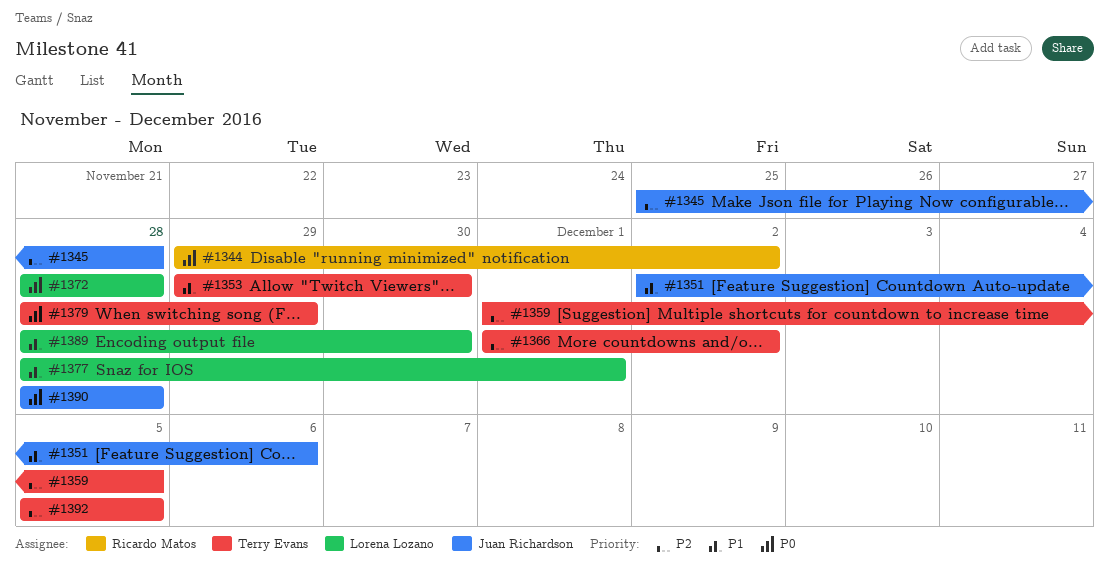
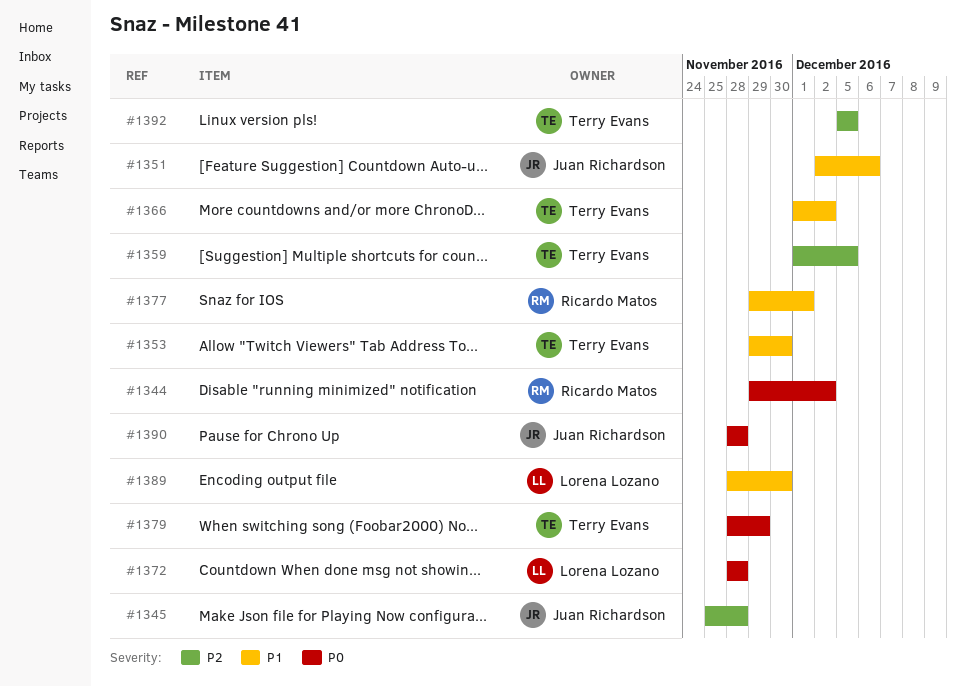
#1366, priority: P2 -> P1
#1377, owner: Lorena Lozano -> Ricardo Matos
#1377, start: Nov 28 -> Nov 29

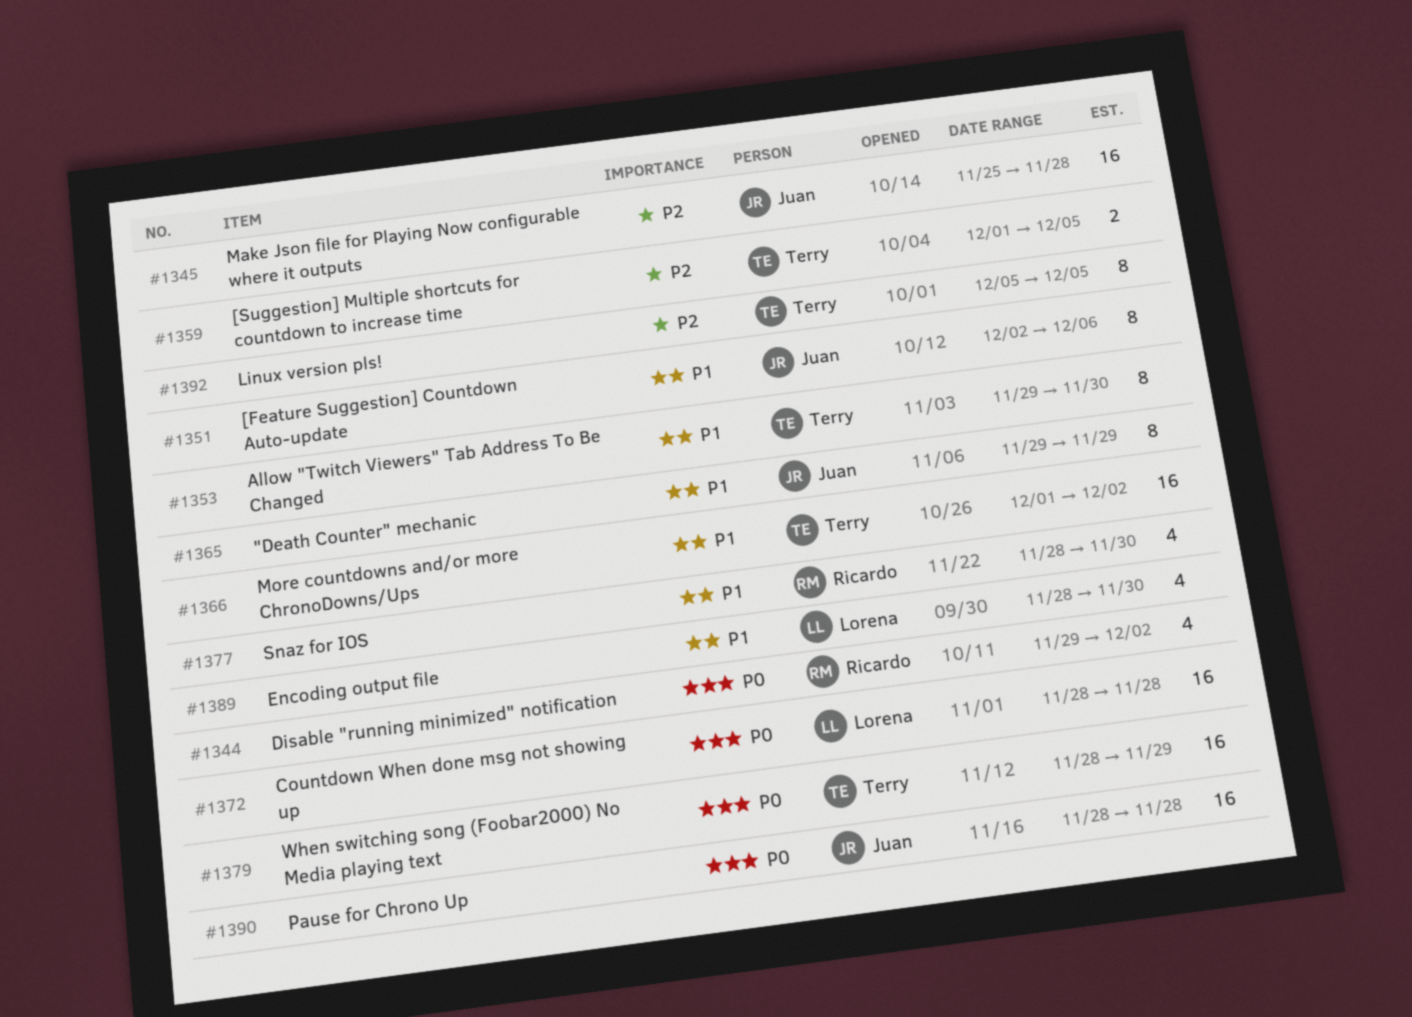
#1365: none -> present
#1377, start: Nov 29 -> Nov 28
#1377, due: Dec 1 -> Nov 30

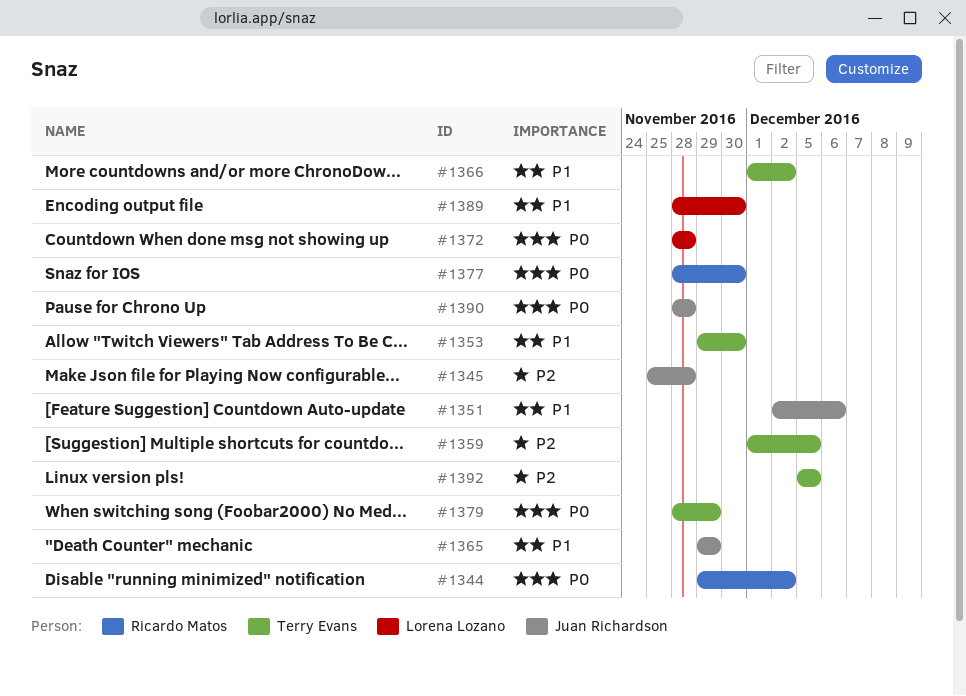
#1377, priority: P1 -> P0

